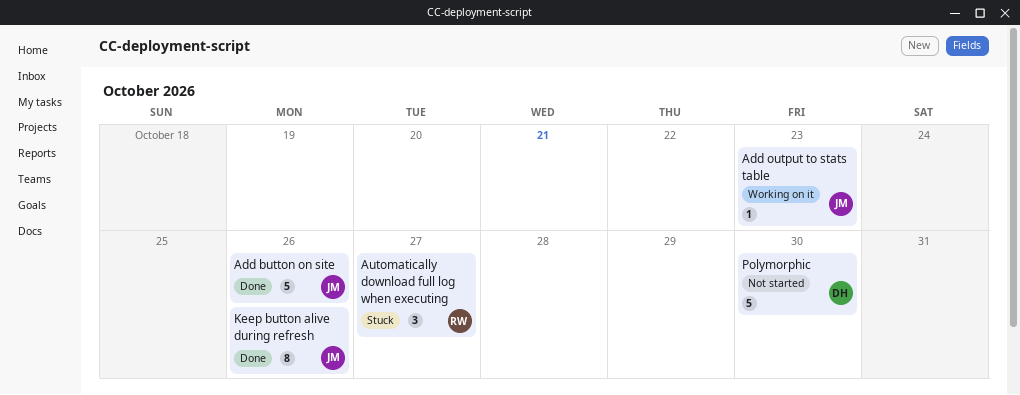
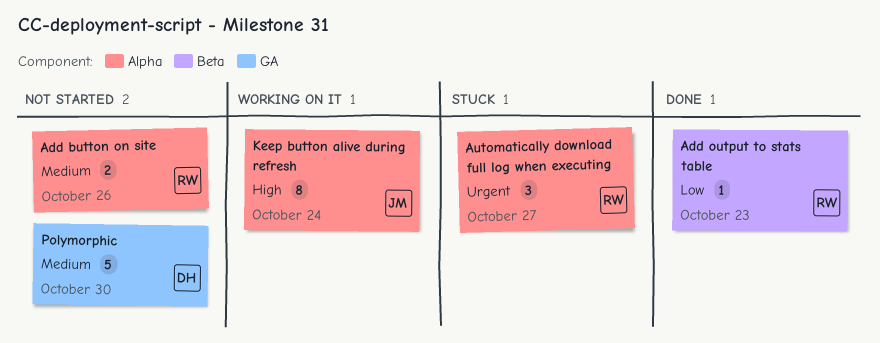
Add button on site, status: Done -> Not started
Add button on site, owner: JM -> RW
Add button on site, estimate: 5 -> 2
Add output to stats table, status: Working on it -> Done
Add output to stats table, owner: JM -> RW
Keep button alive during refresh, status: Done -> Working on it
Keep button alive during refresh, due: Oct 26 -> Oct 24

